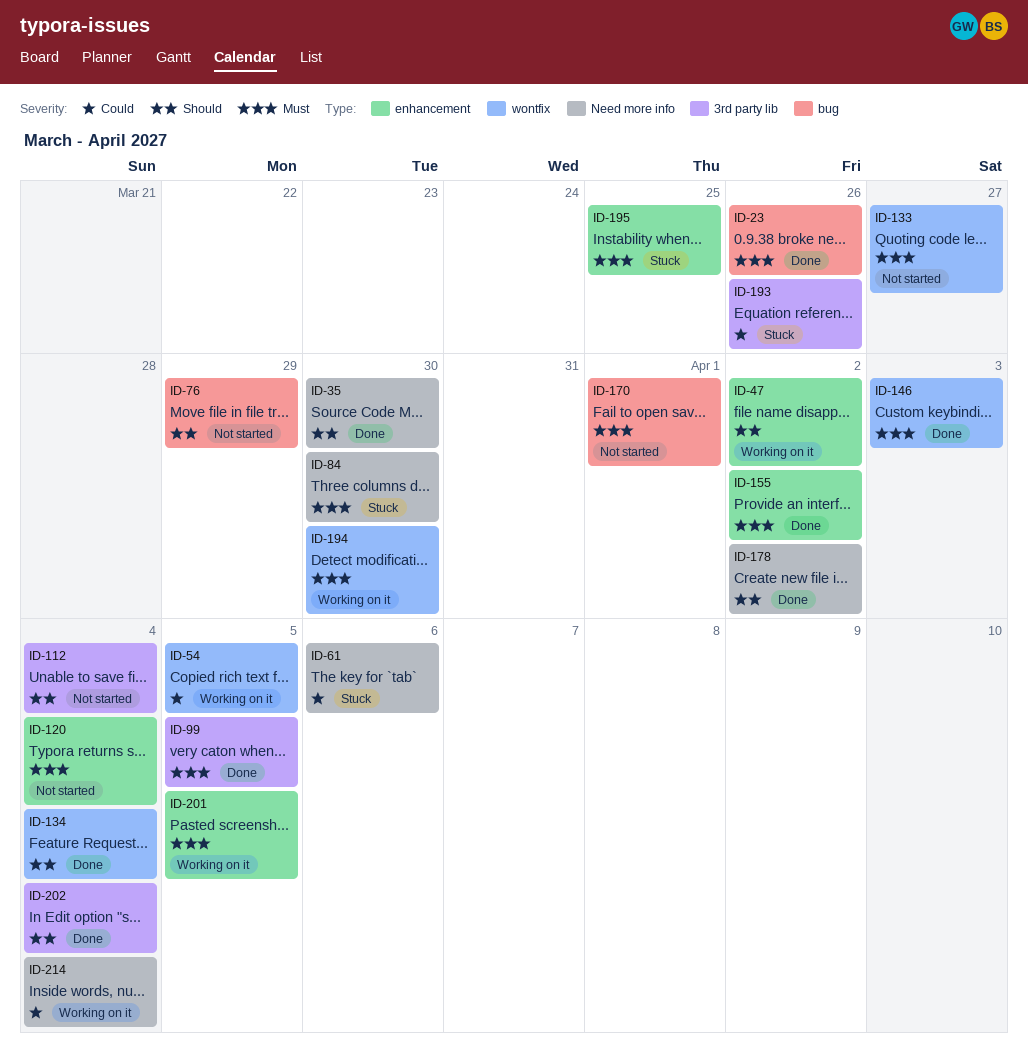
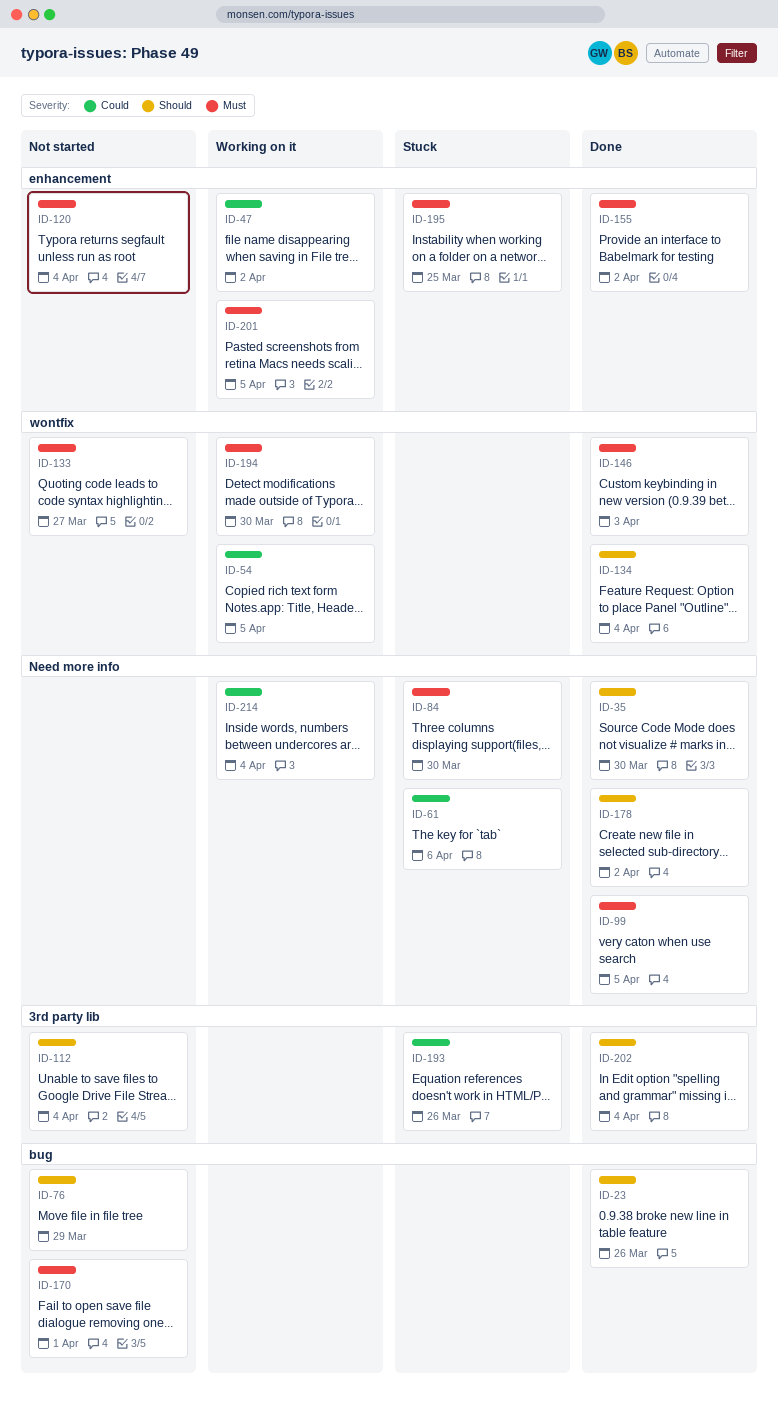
ID-23, priority: Must -> Should
ID-47, priority: Should -> Could
ID-99, label: 3rd party lib -> Need more info

